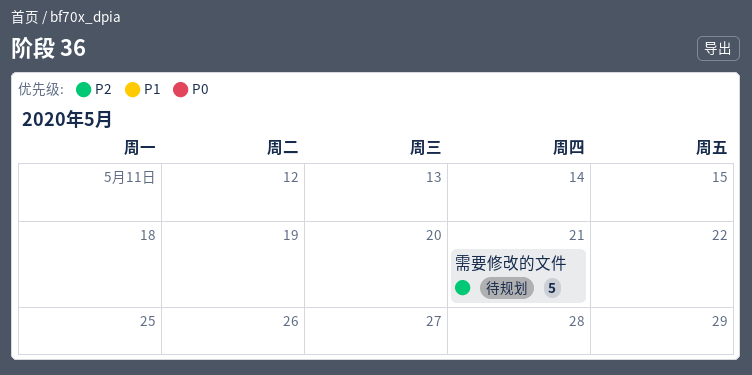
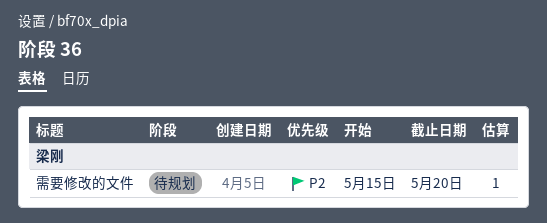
需要修改的文件, estimate: 5 -> 1
需要修改的文件, due: May 21 -> May 20

